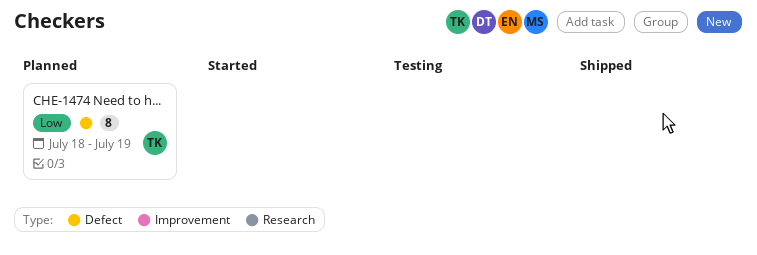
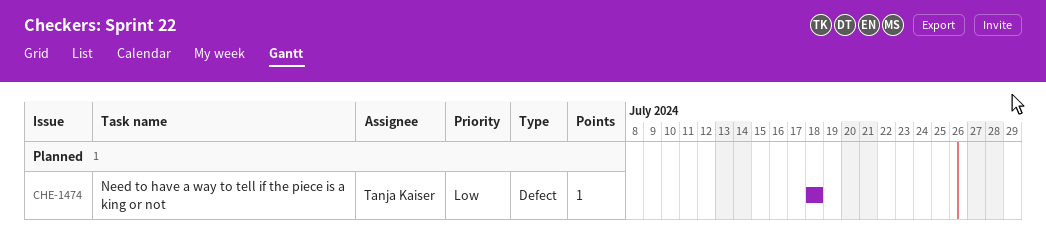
CHE-1474, estimate: 8 -> 1
CHE-1474, due: Jul 19 -> Jul 18

